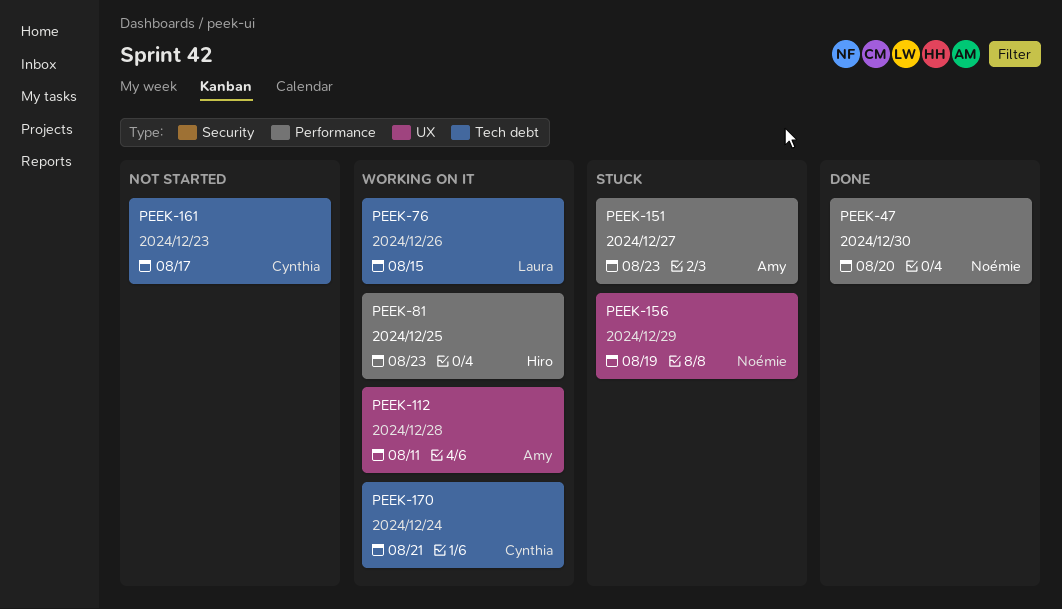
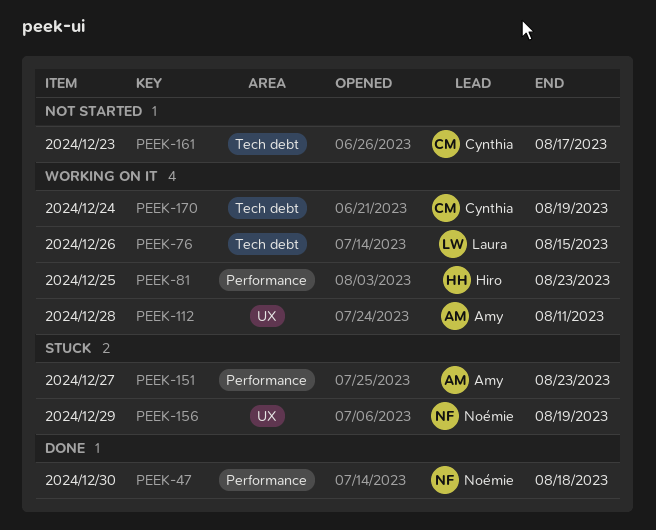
PEEK-47, due: Aug 20 -> Aug 18
PEEK-170, due: Aug 21 -> Aug 19

